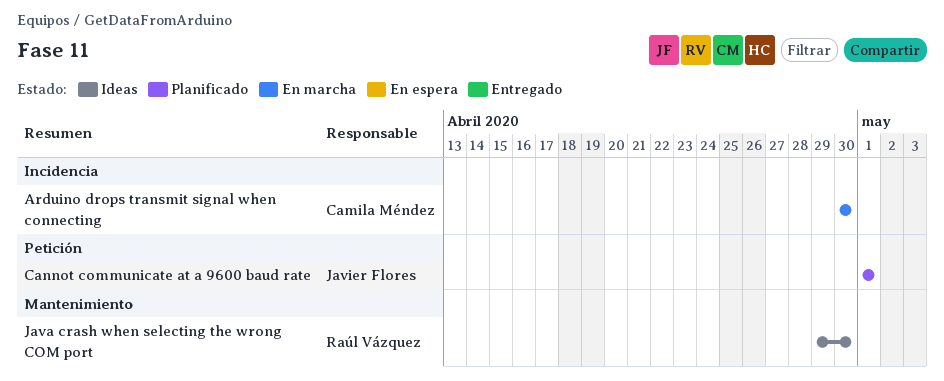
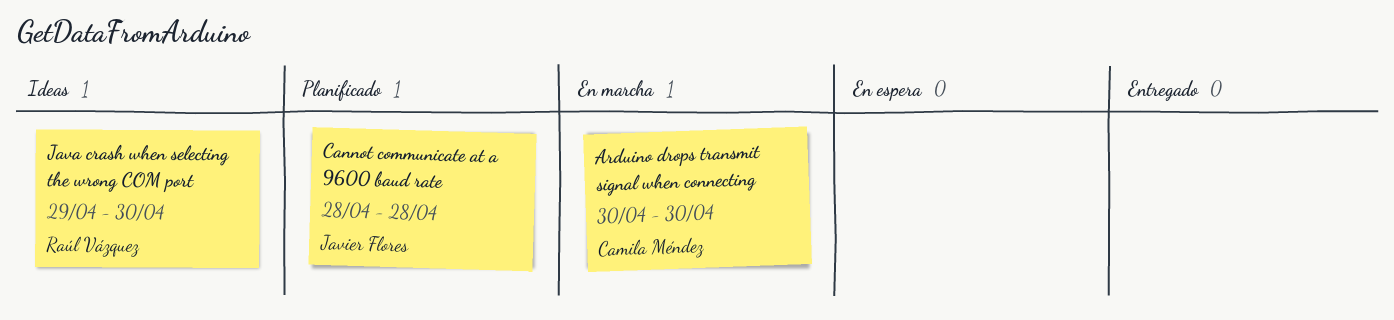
Cannot communicate at a 9600 baud rate, start: May 1 -> Apr 28
Cannot communicate at a 9600 baud rate, due: May 1 -> Apr 28

